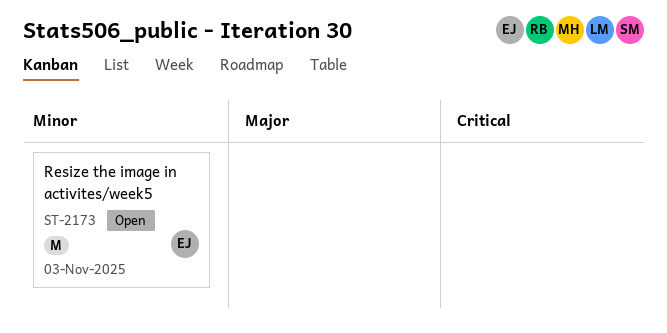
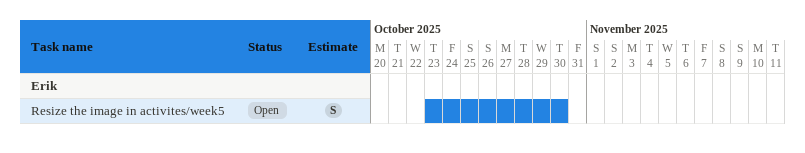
Resize the image in activites/week5, estimate: M -> S
Resize the image in activites/week5, due: Nov 3 -> Oct 30

